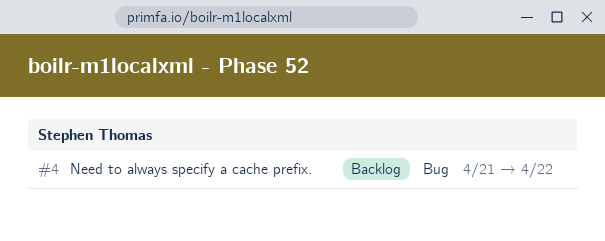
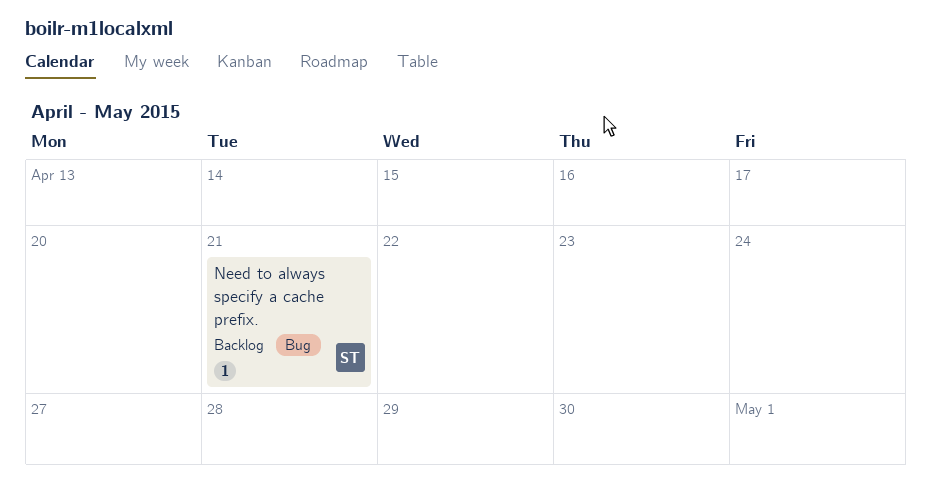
Need to always specify a cache prefix., due: Apr 22 -> Apr 21

